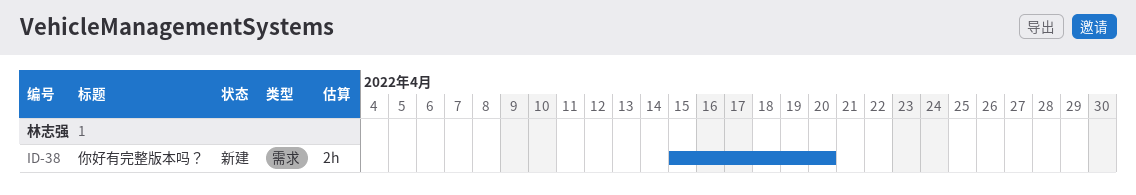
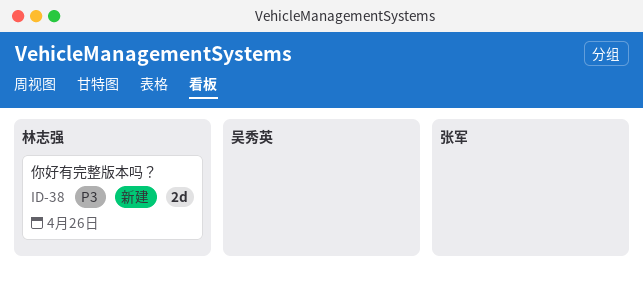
ID-38, estimate: 2h -> 2d
ID-38, due: Apr 20 -> Apr 26

